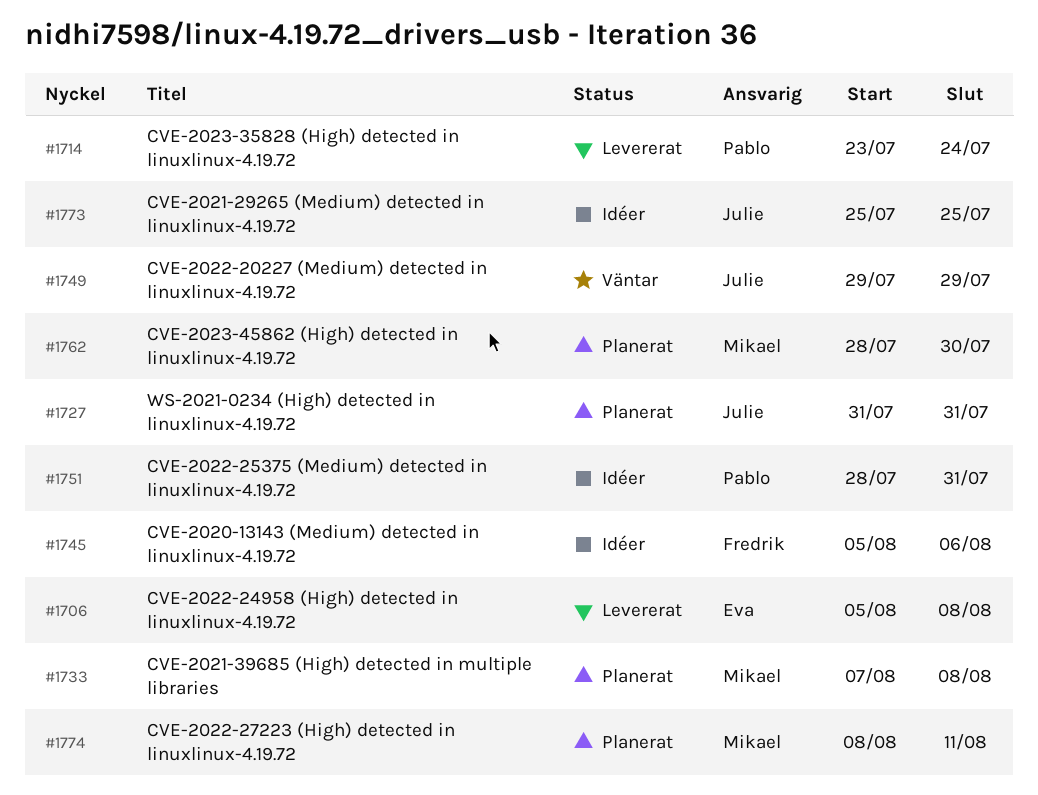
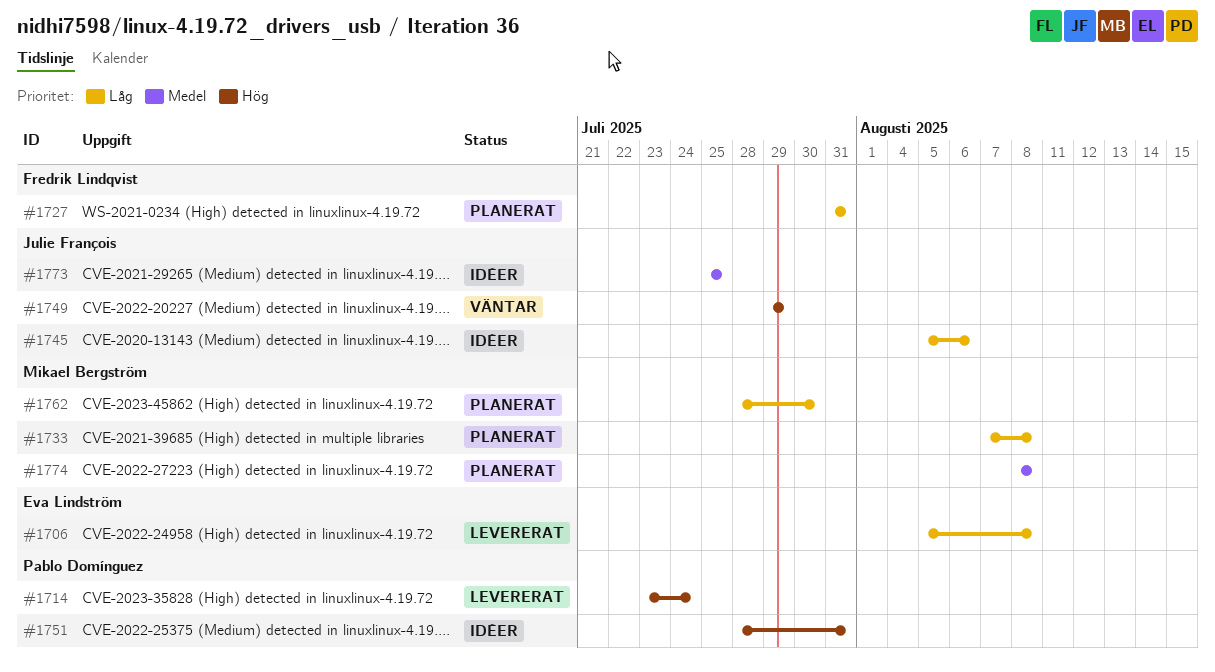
#1727, owner: Julie François -> Fredrik Lindqvist
#1745, owner: Fredrik Lindqvist -> Julie François
#1774, due: Aug 11 -> Aug 8

